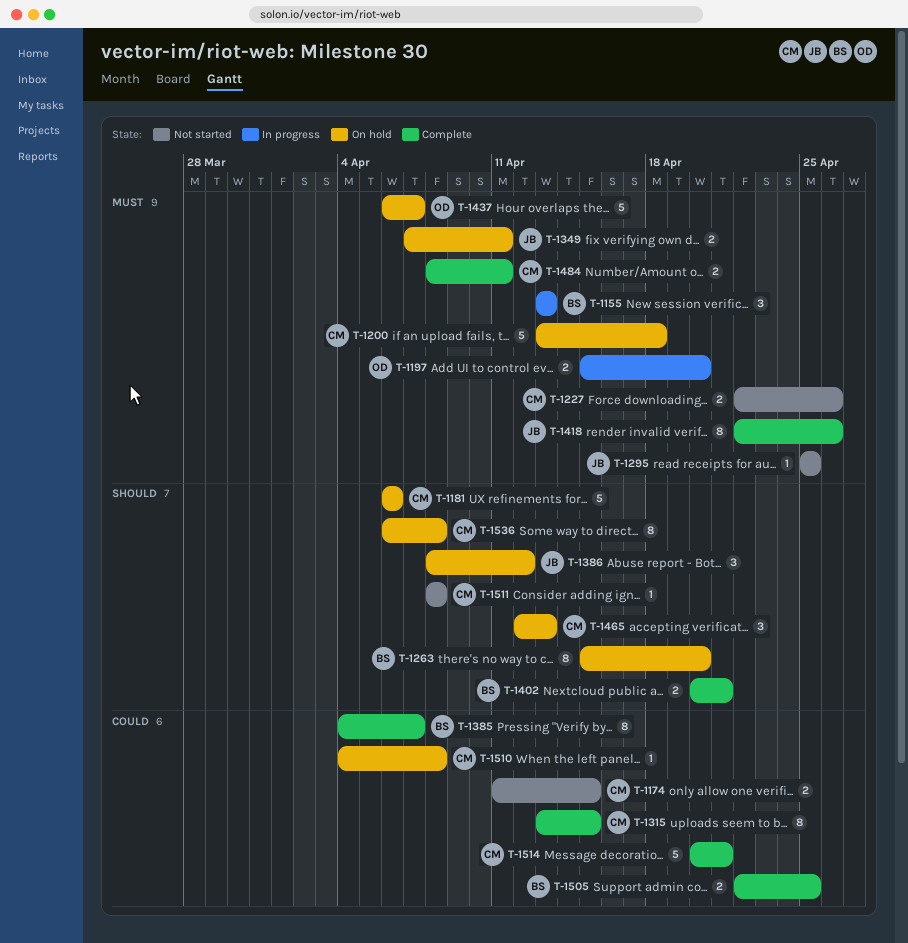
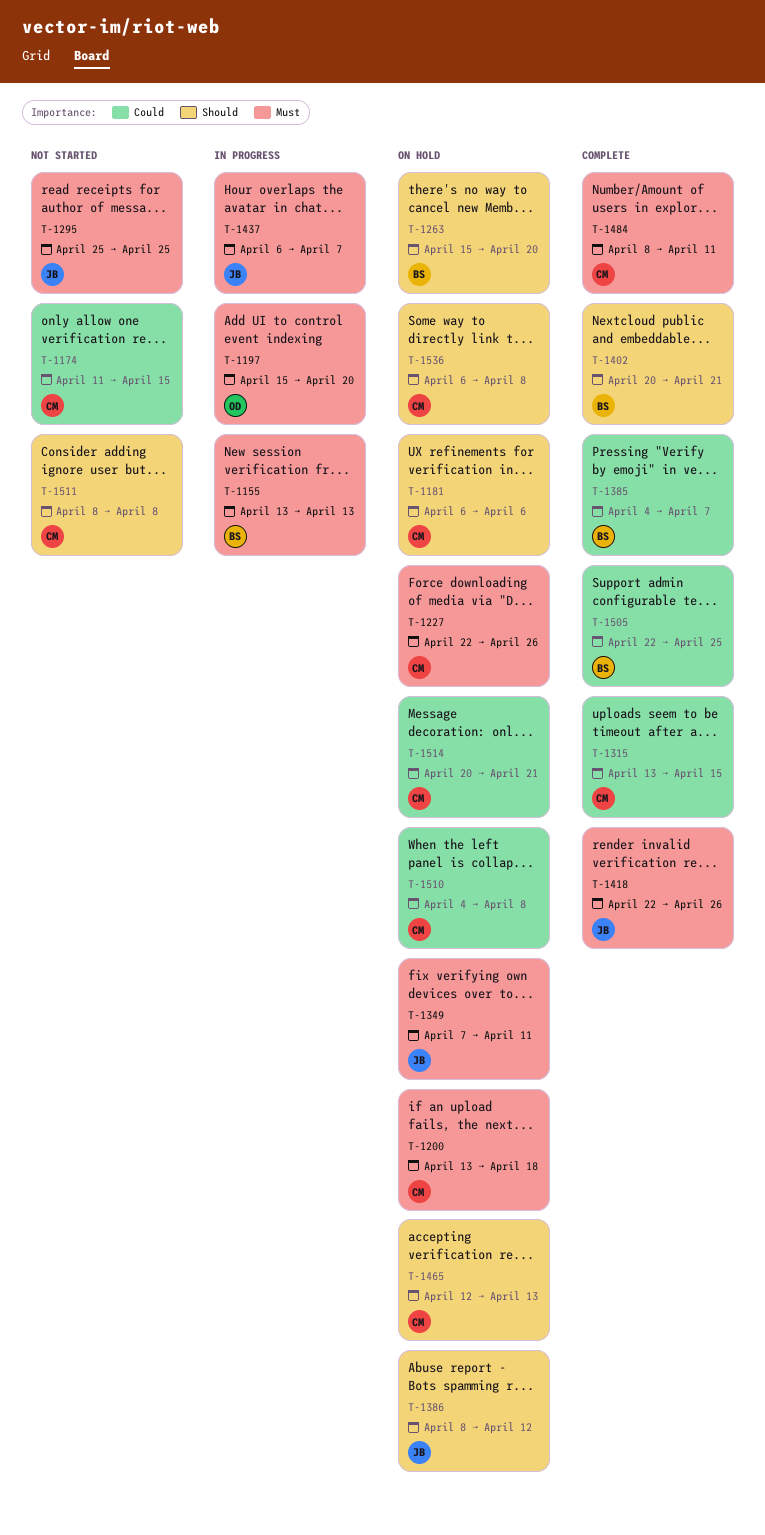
T-1227, status: Not started -> On hold
T-1437, status: On hold -> In progress
T-1437, owner: OD -> JB
T-1514, status: Complete -> On hold

